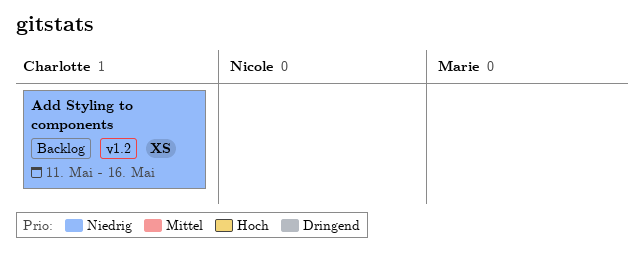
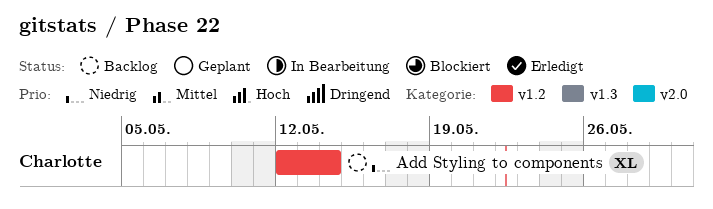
Add Styling to components, estimate: XS -> XL
Add Styling to components, start: May 11 -> May 12
Add Styling to components, due: May 16 -> May 14

